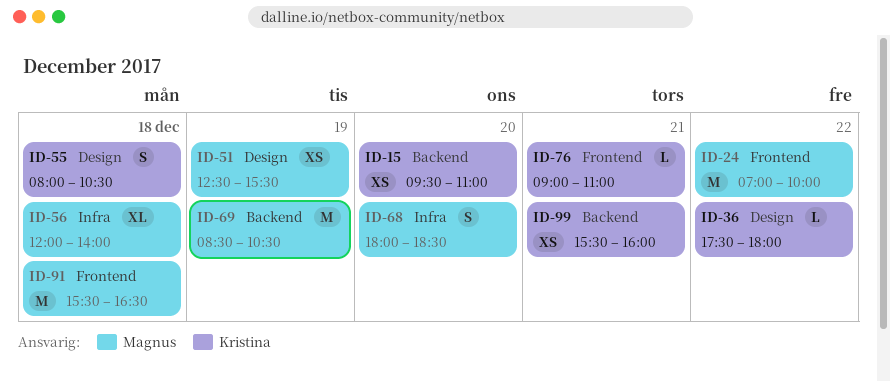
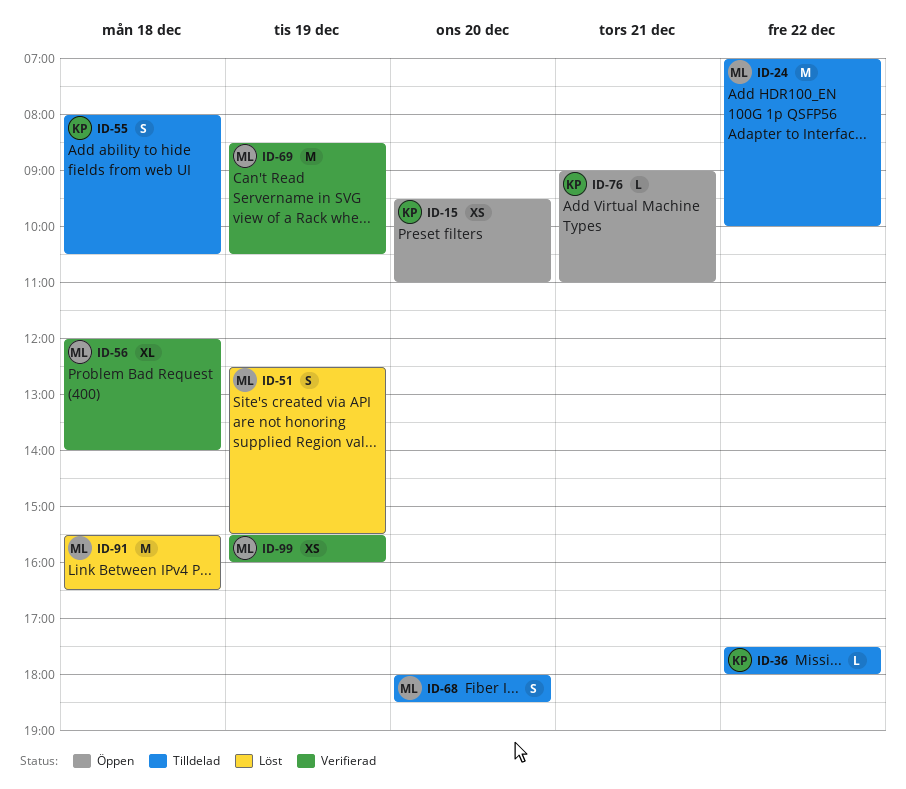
ID-51, estimate: XS -> S
ID-99, owner: Kristina -> Magnus
ID-99, day: Dec 21 -> Dec 19

